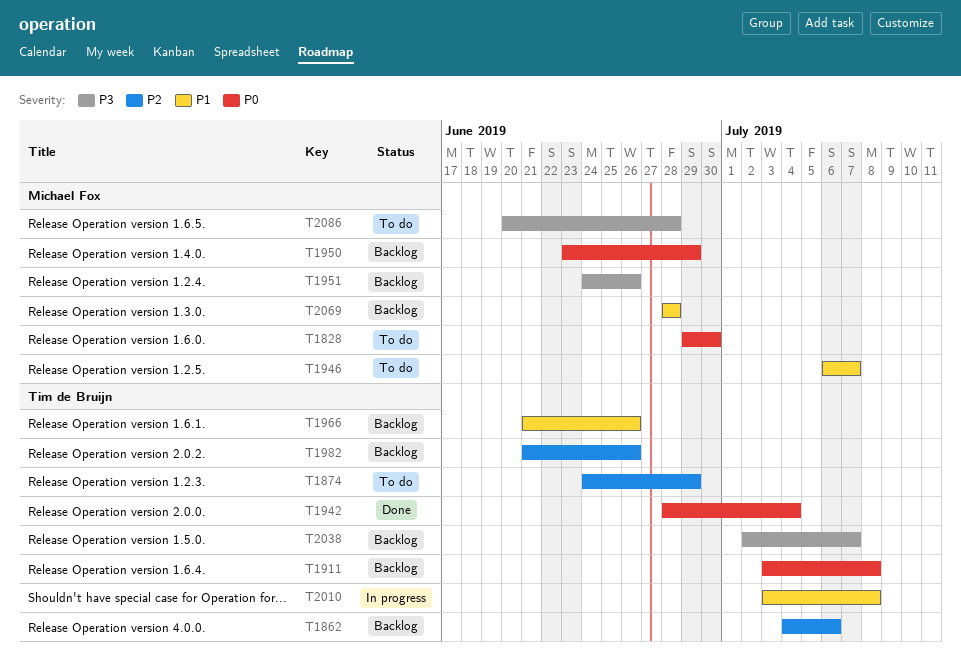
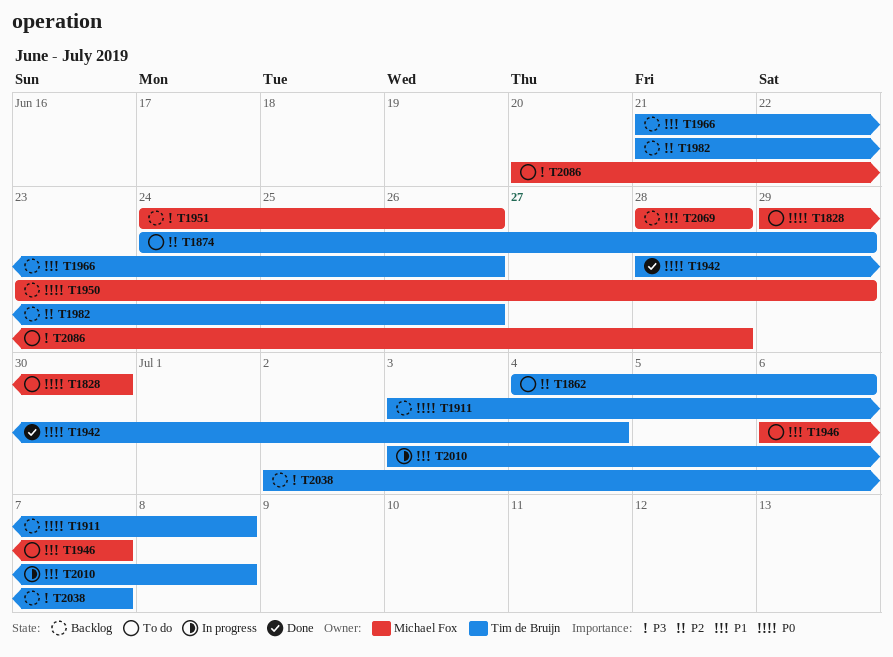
T1862, status: Backlog -> To do

